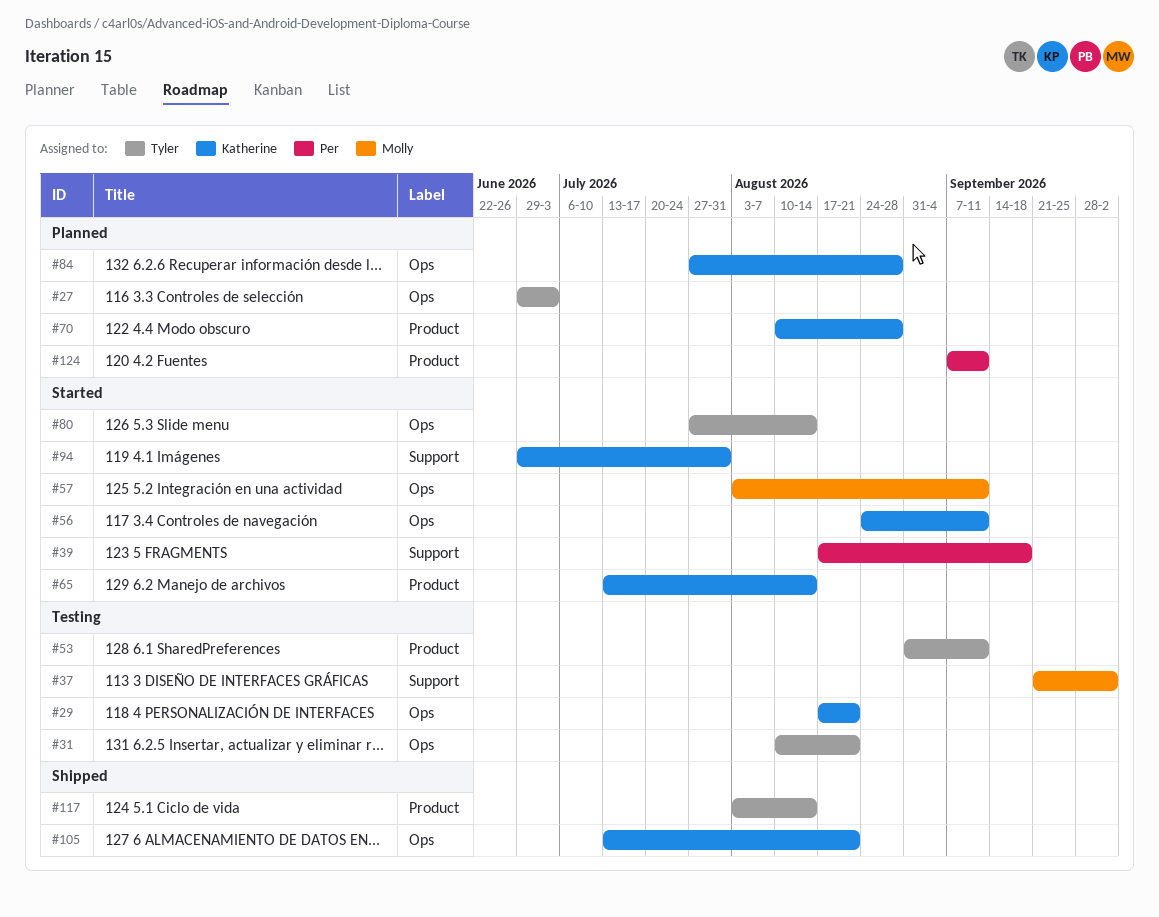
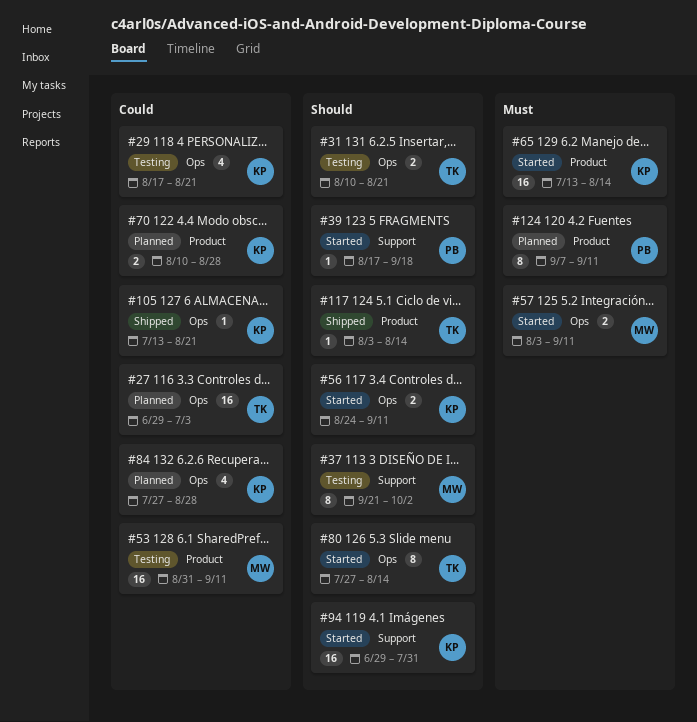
#53, owner: Tyler -> Molly

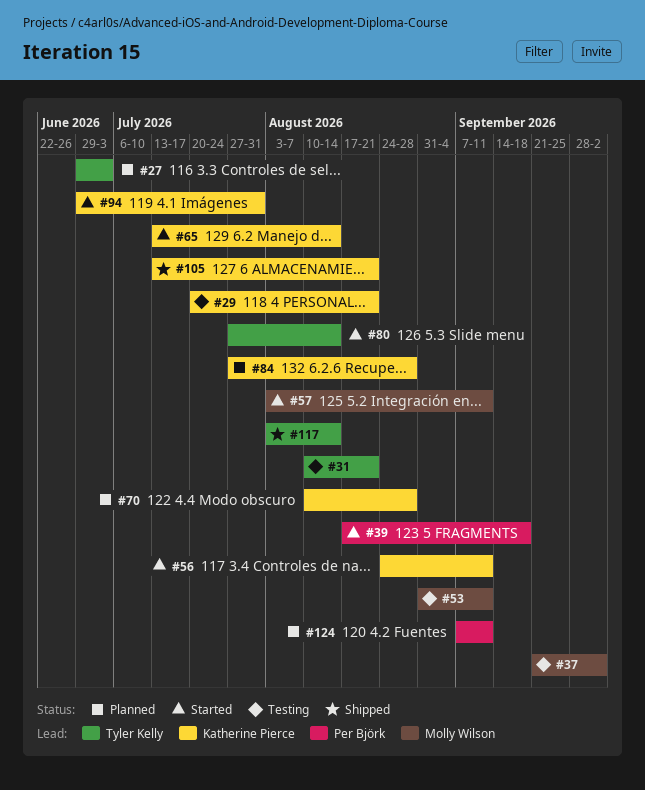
#29, start: Aug 17 -> Jul 20

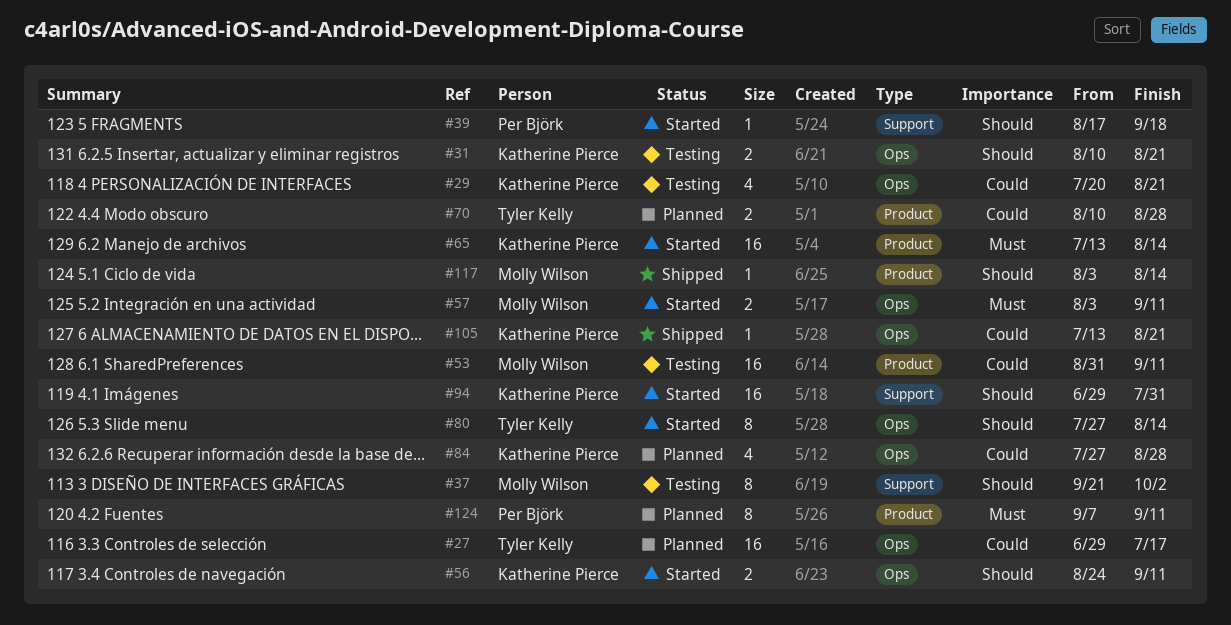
#27, due: Jul 3 -> Jul 17
#31, owner: Tyler Kelly -> Katherine Pierce
#70, owner: Katherine Pierce -> Tyler Kelly
#117, owner: Tyler Kelly -> Molly Wilson

